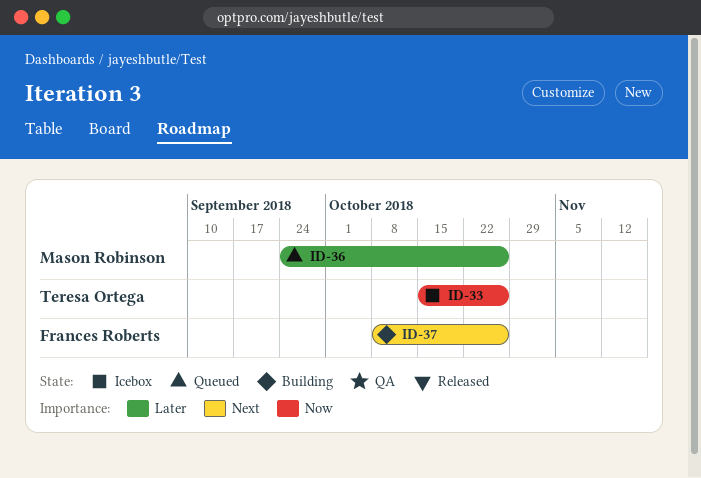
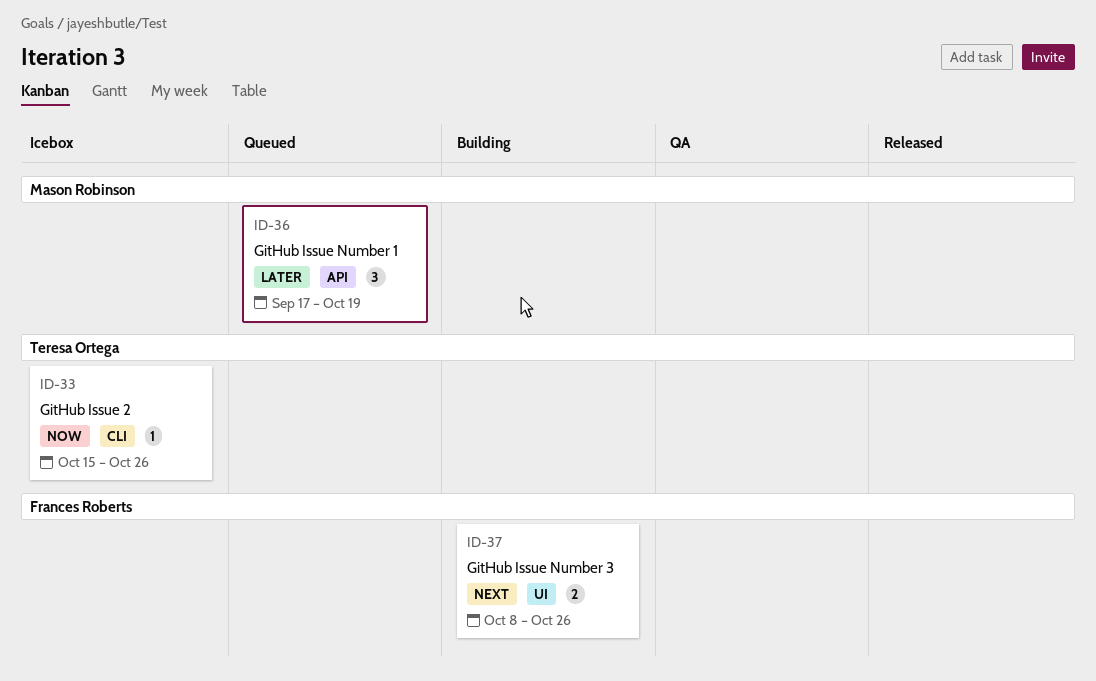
ID-36, start: Sep 24 -> Sep 17
ID-36, due: Oct 26 -> Oct 19

